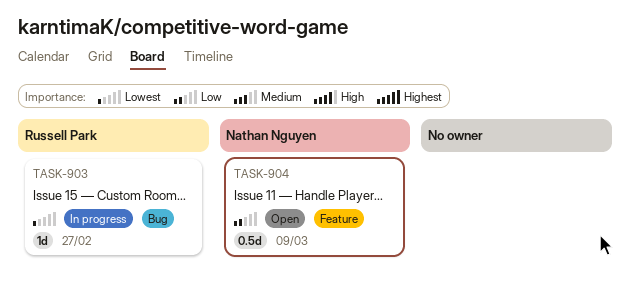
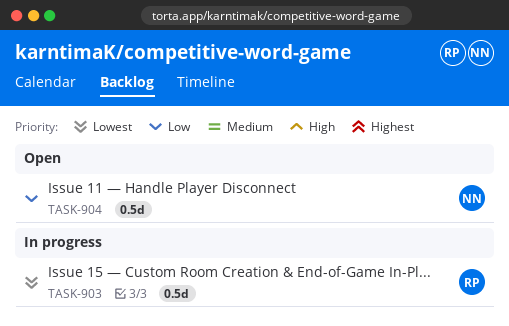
TASK-903, estimate: 1d -> 0.5d

